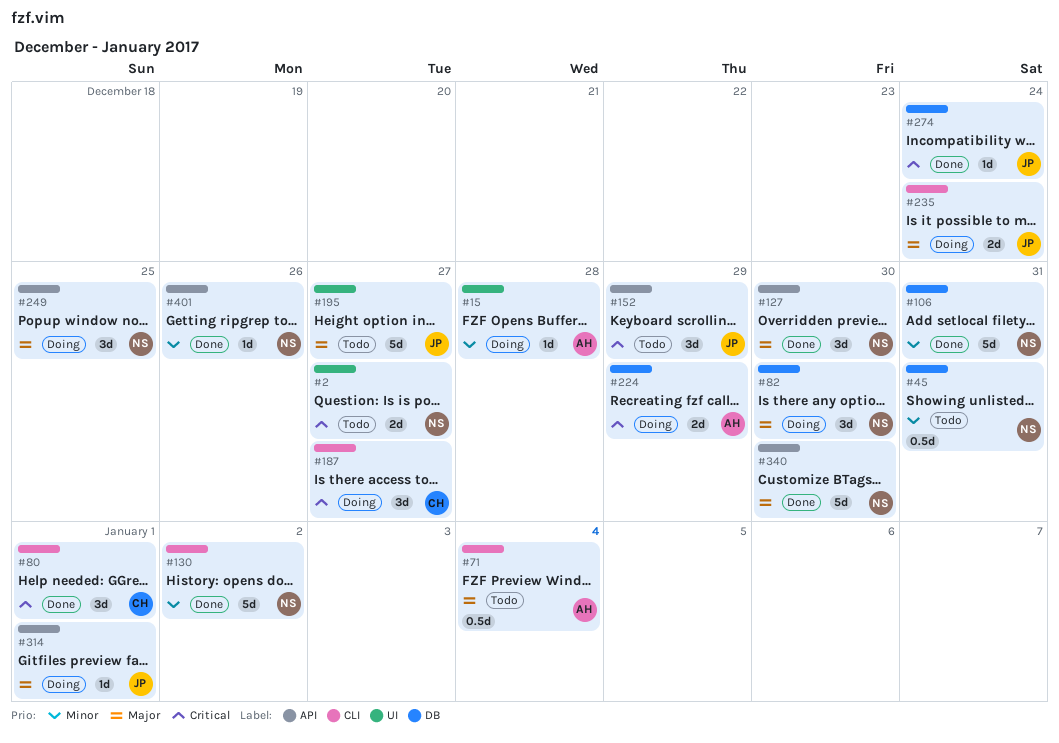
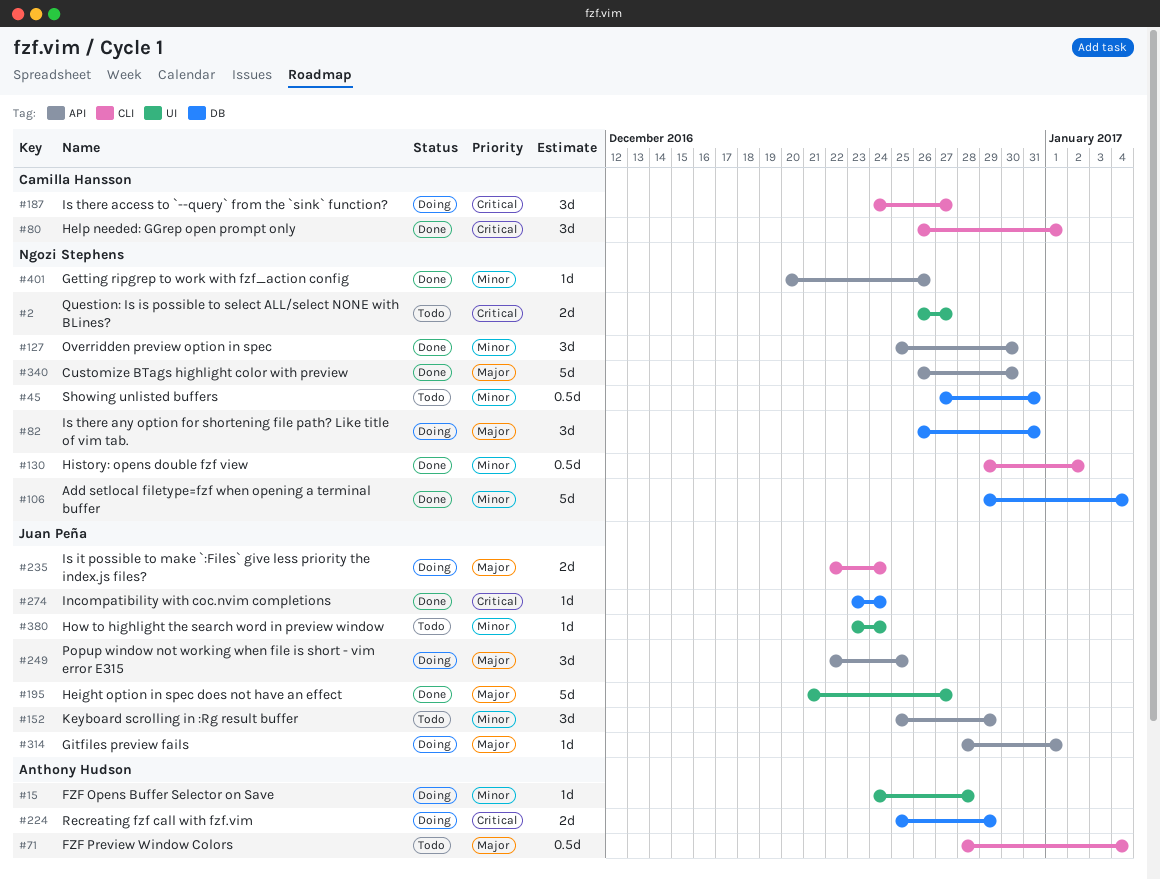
#82, due: Dec 30 -> Dec 31
#106, due: Dec 31 -> Jan 4
#127, priority: Major -> Minor
#130, estimate: 5d -> 0.5d
#152, priority: Critical -> Minor
#195, status: Todo -> Done
#249, owner: Ngozi Stephens -> Juan Peña
#380: none -> present

